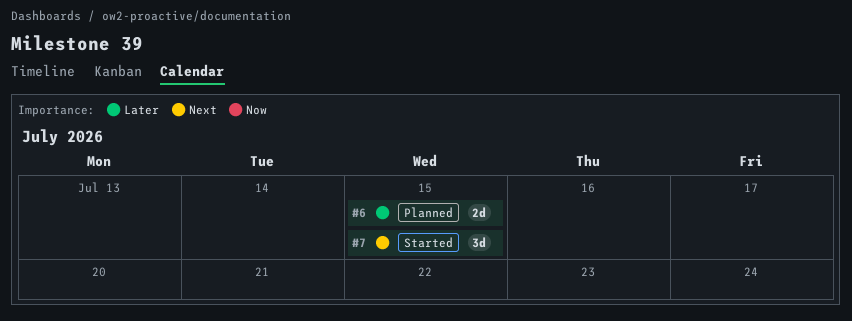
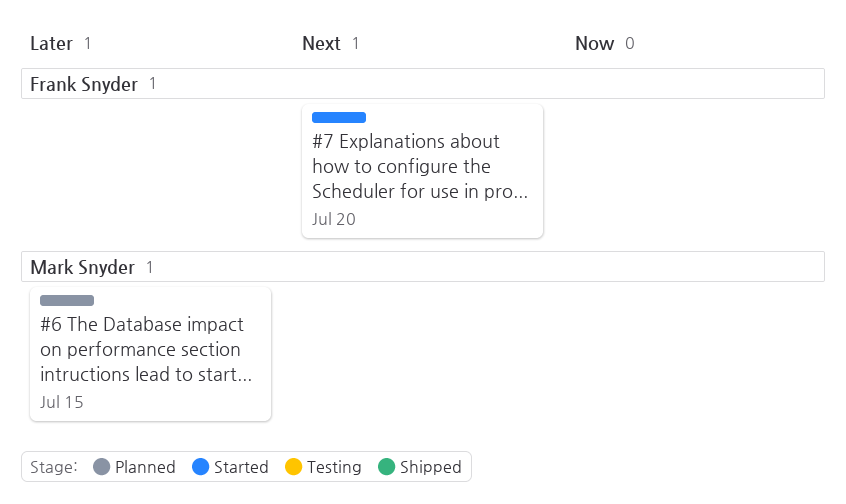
#7, due: Jul 15 -> Jul 20

